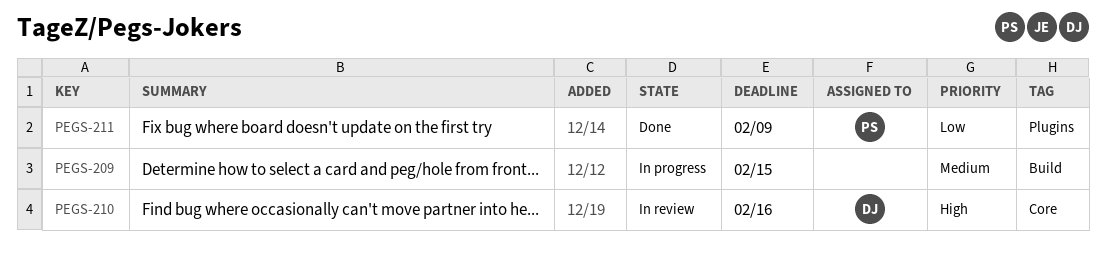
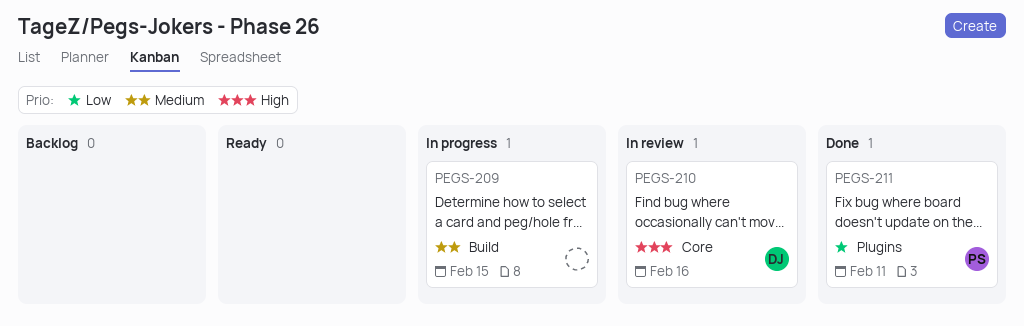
PEGS-211, due: Feb 9 -> Feb 11

